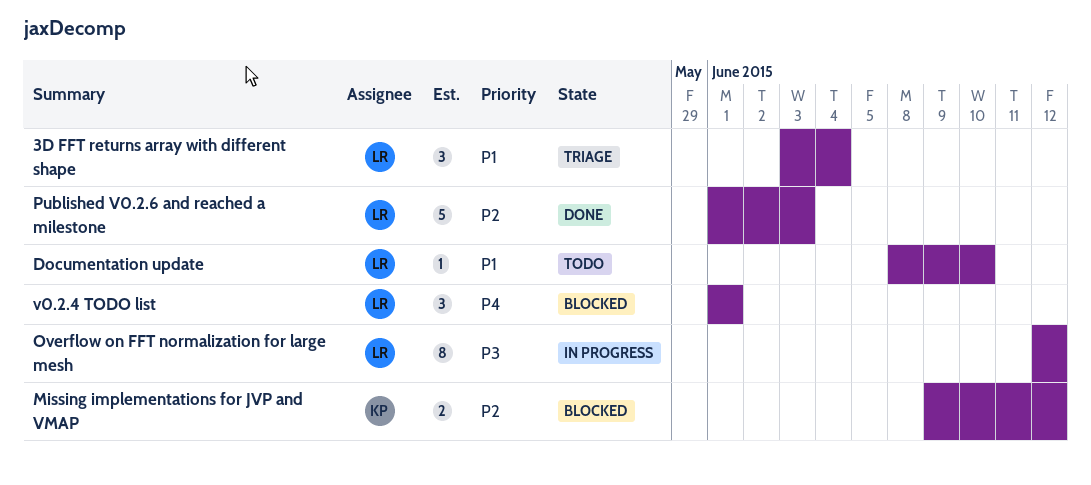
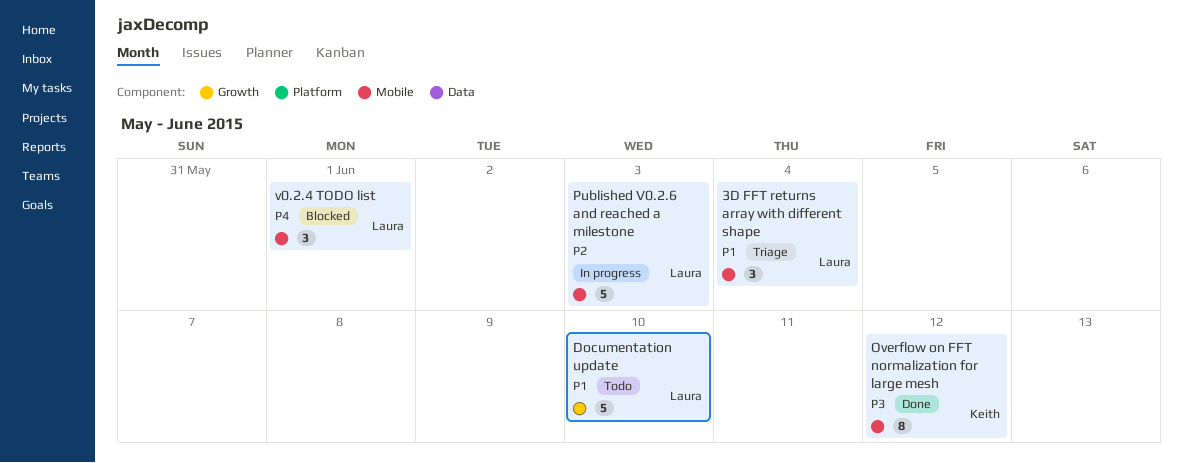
Documentation update, estimate: 1 -> 5
Missing implementations for JVP and VMAP: present -> none
Overflow on FFT normalization for large mesh, status: In progress -> Done
Overflow on FFT normalization for large mesh, owner: Laura -> Keith
Published V0.2.6 and reached a milestone, status: Done -> In progress

